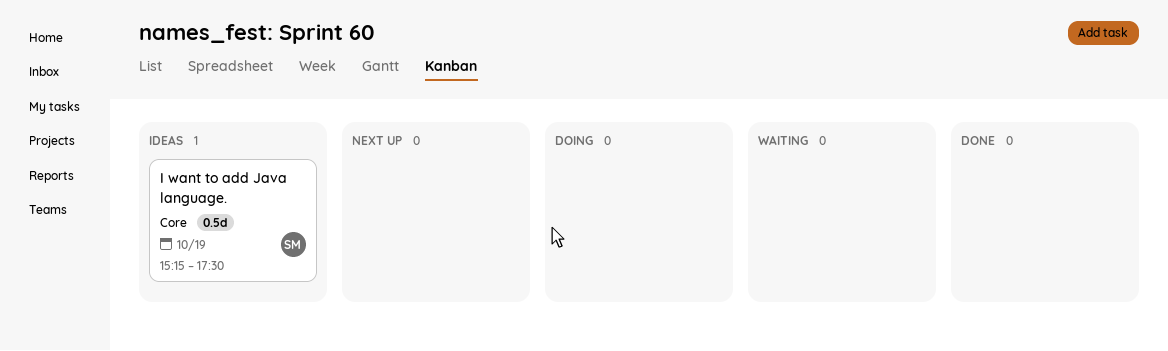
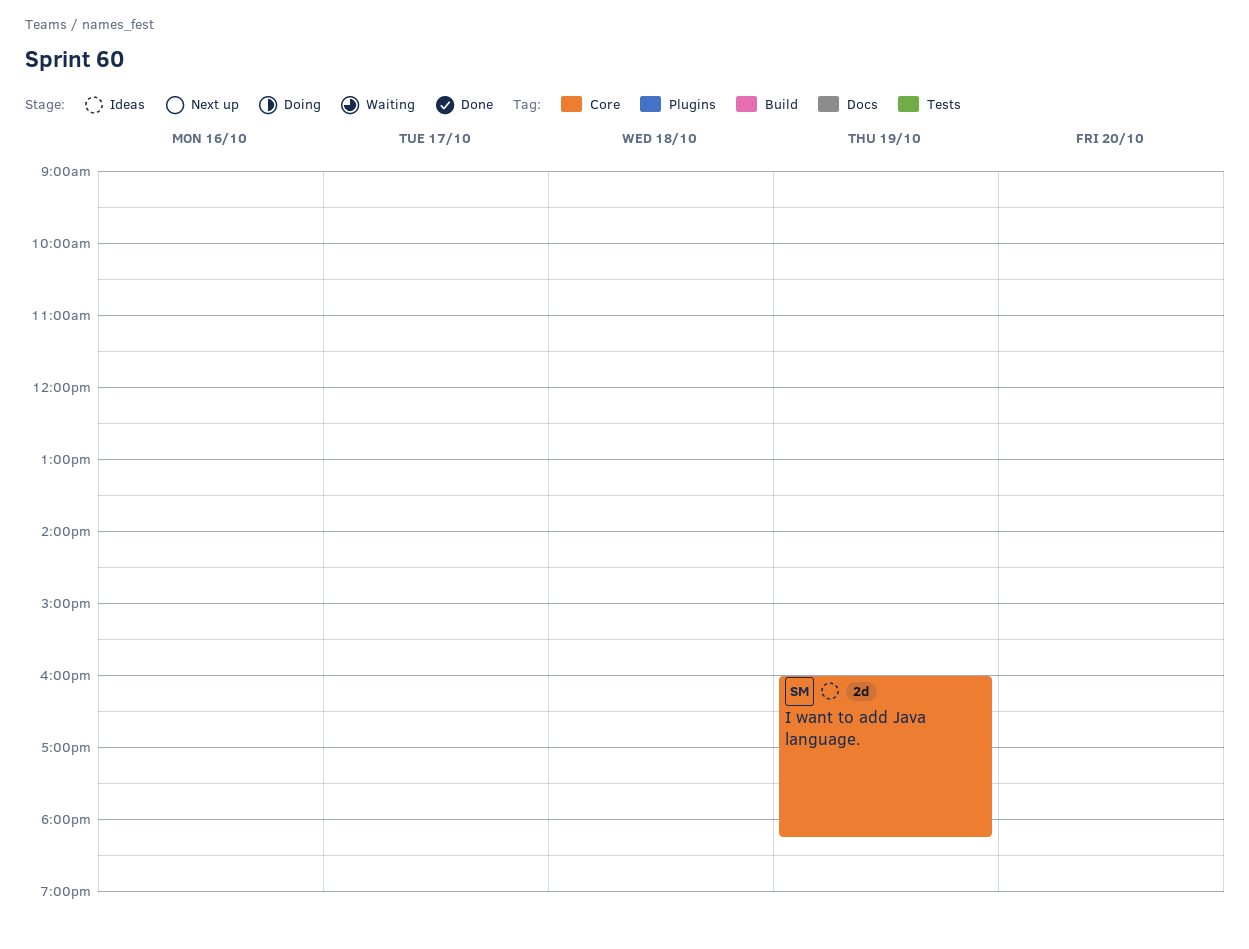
I want to add Java language., estimate: 0.5d -> 2d
I want to add Java language., begins: 15:15 -> 16:00
I want to add Java language., ends: 17:30 -> 18:15

